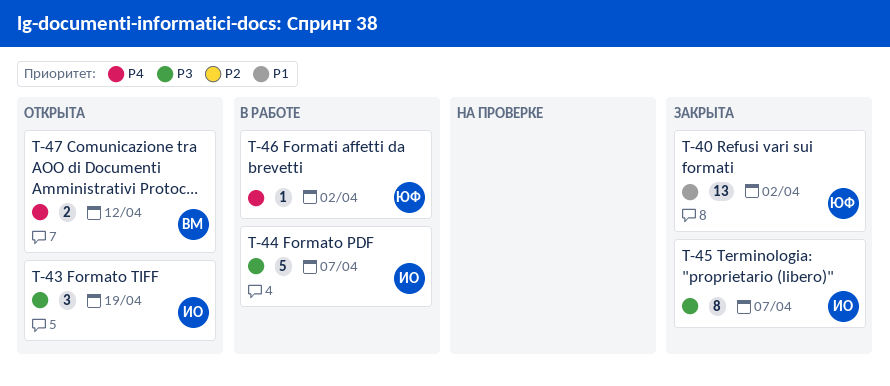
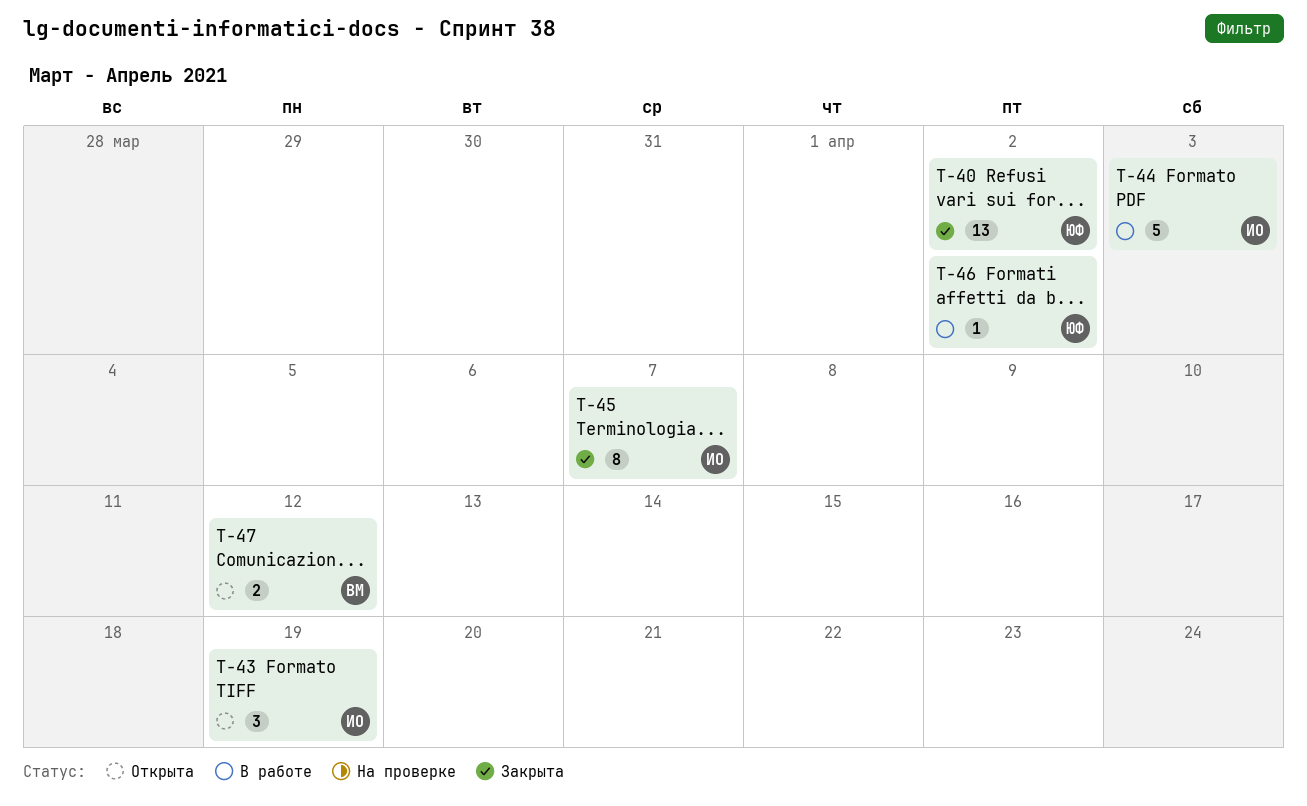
T-44, due: Apr 7 -> Apr 3

